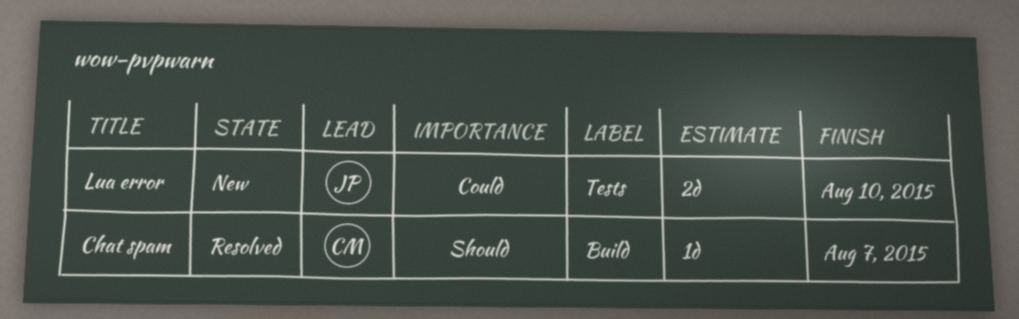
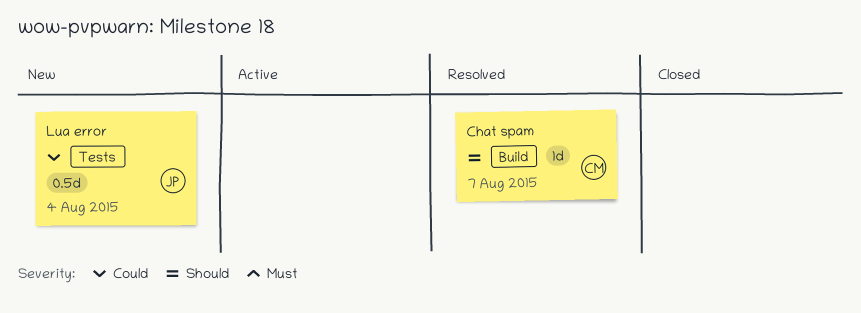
Lua error, estimate: 2d -> 0.5d
Lua error, due: Aug 10 -> Aug 4

